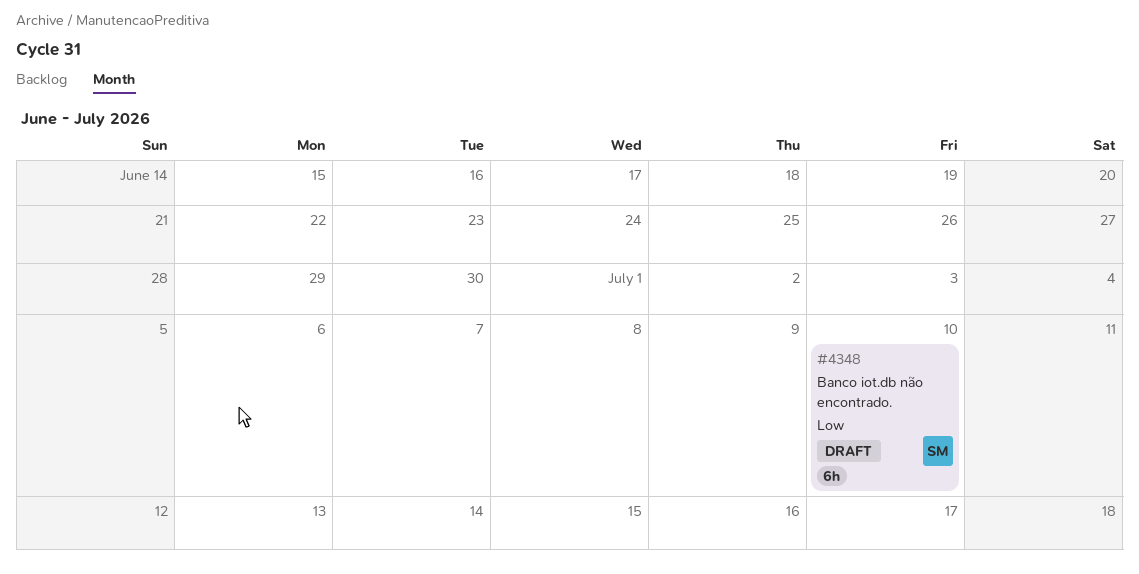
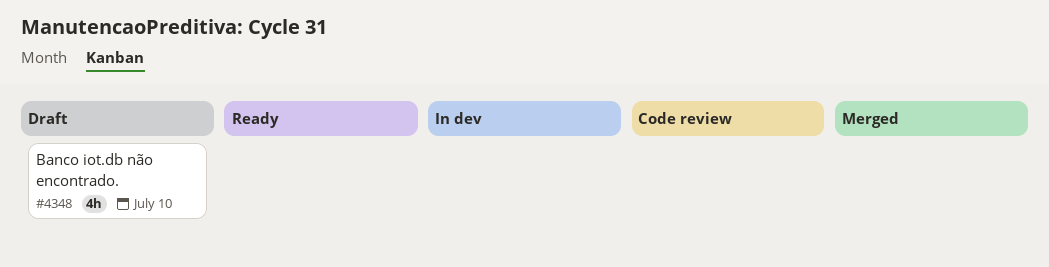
#4348, estimate: 6h -> 4h

